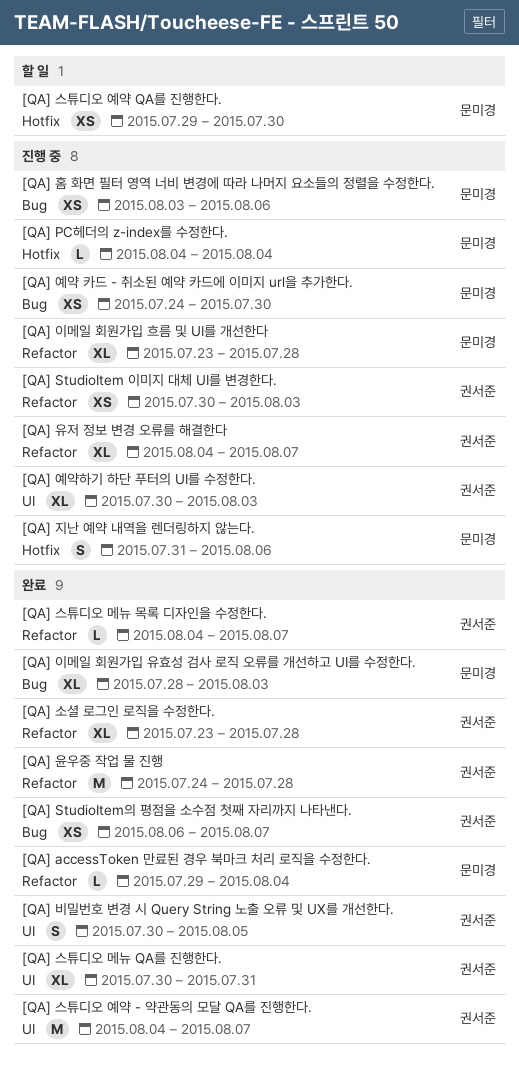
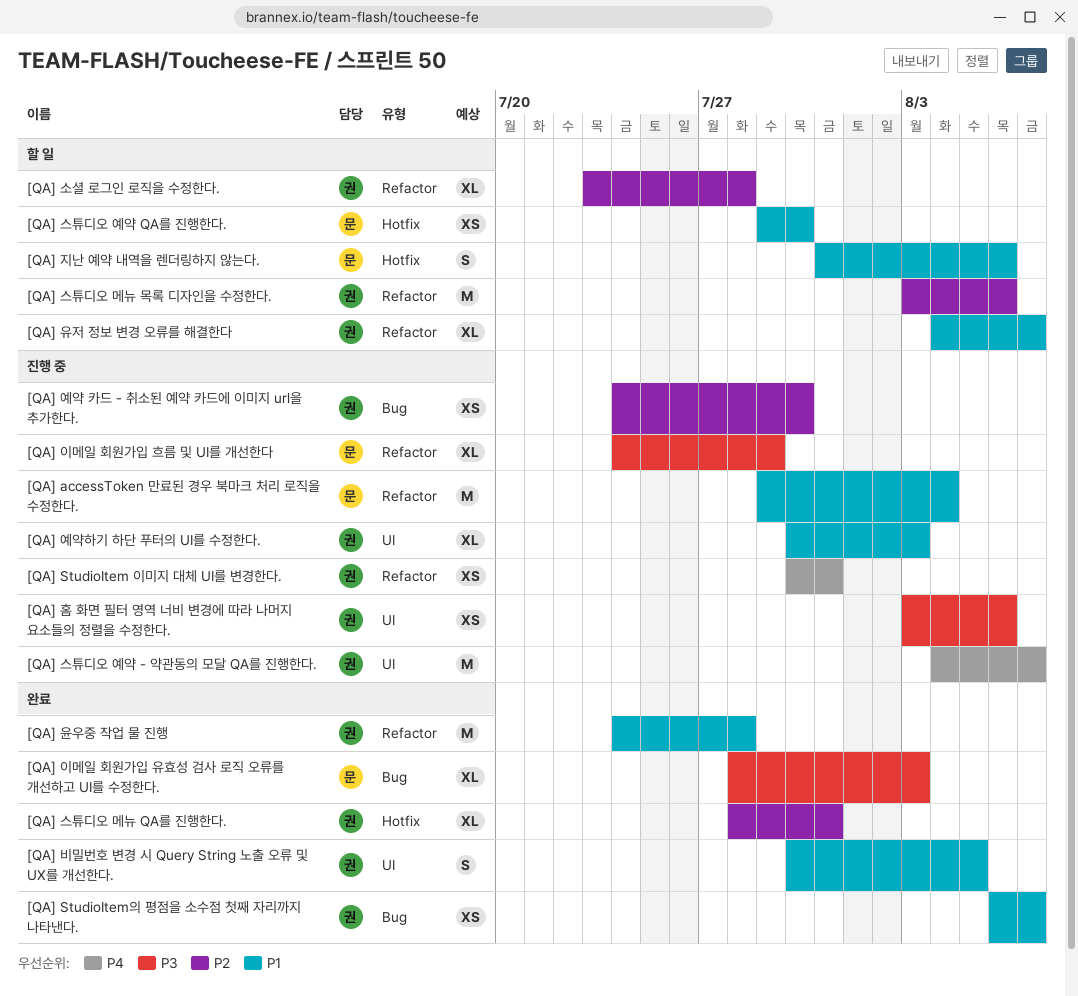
[QA] accessToken 만료된 경우 북마크 처리 로직을 수정한다., status: 완료 -> 진행 중
[QA] accessToken 만료된 경우 북마크 처리 로직을 수정한다., estimate: L -> M
[QA] PC헤더의 z-index를 수정한다.: present -> none
[QA] StudioItem 이미지 대체 UI를 변경한다., due: Aug 3 -> Jul 31
[QA] 소셜 로그인 로직을 수정한다., status: 완료 -> 할 일
[QA] 스튜디오 메뉴 QA를 진행한다., label: UI -> Hotfix
[QA] 스튜디오 메뉴 QA를 진행한다., start: Jul 30 -> Jul 28
[QA] 스튜디오 메뉴 목록 디자인을 수정한다., status: 완료 -> 할 일
[QA] 스튜디오 메뉴 목록 디자인을 수정한다., estimate: L -> M
[QA] 스튜디오 메뉴 목록 디자인을 수정한다., start: Aug 4 -> Aug 3
[QA] 스튜디오 메뉴 목록 디자인을 수정한다., due: Aug 7 -> Aug 6
[QA] 스튜디오 예약 - 약관동의 모달 QA를 진행한다., status: 완료 -> 진행 중
[QA] 예약 카드 - 취소된 예약 카드에 이미지 url을 추가한다., owner: 문미경 -> 권서준
[QA] 유저 정보 변경 오류를 해결한다, status: 진행 중 -> 할 일
[QA] 이메일 회원가입 흐름 및 UI를 개선한다, start: Jul 23 -> Jul 24
[QA] 이메일 회원가입 흐름 및 UI를 개선한다, due: Jul 28 -> Jul 29
[QA] 지난 예약 내역을 렌더링하지 않는다., status: 진행 중 -> 할 일
[QA] 홈 화면 필터 영역 너비 변경에 따라 나머지 요소들의 정렬을 수정한다., owner: 문미경 -> 권서준
[QA] 홈 화면 필터 영역 너비 변경에 따라 나머지 요소들의 정렬을 수정한다., label: Bug -> UI

